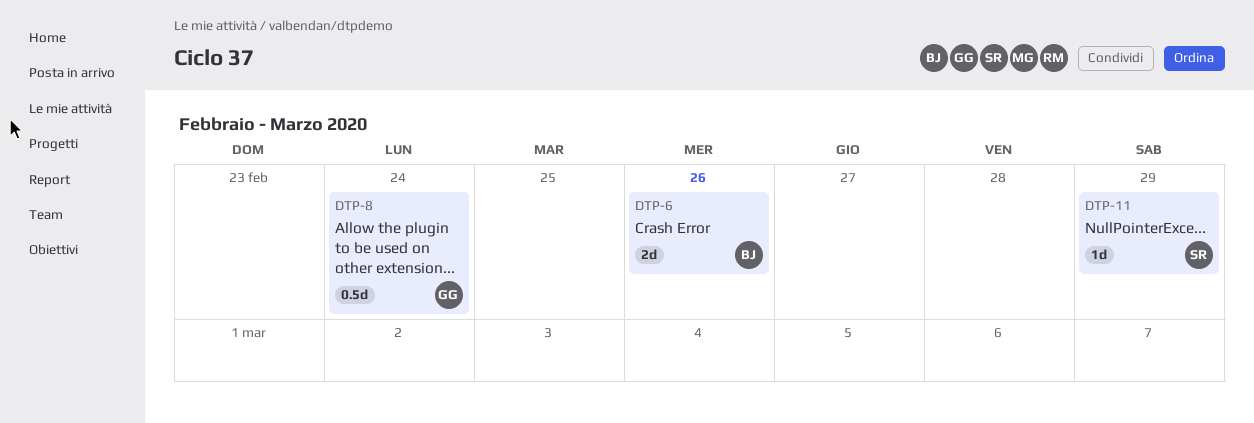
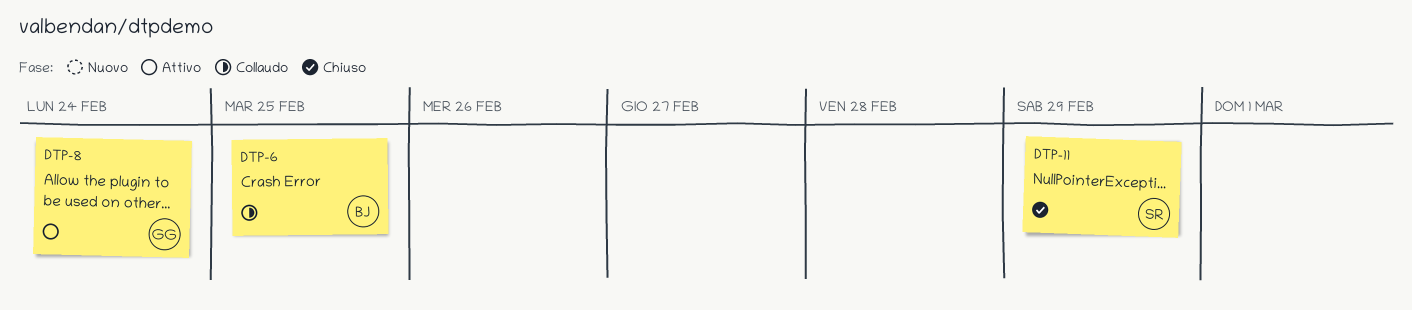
DTP-6, due: Feb 26 -> Feb 25

